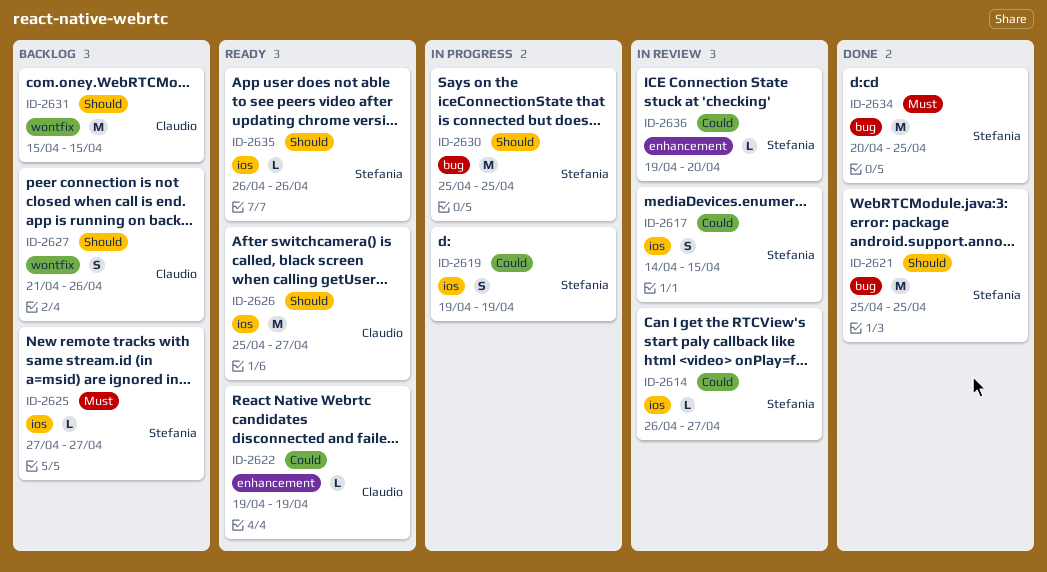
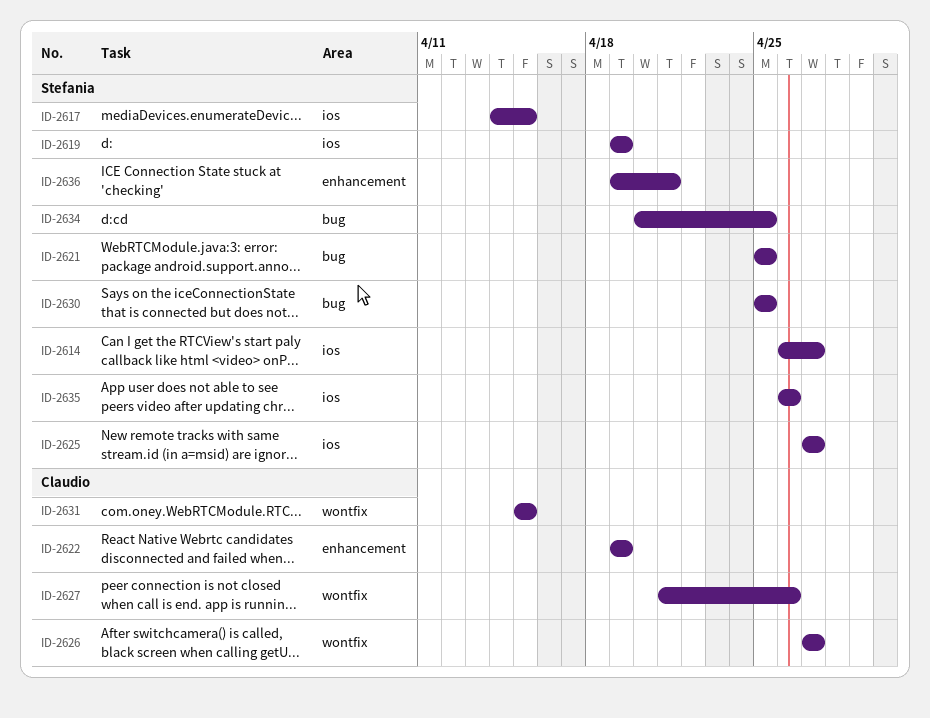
ID-2626, label: ios -> wontfix
ID-2626, start: Apr 25 -> Apr 27
ID-2636, due: Apr 20 -> Apr 21

